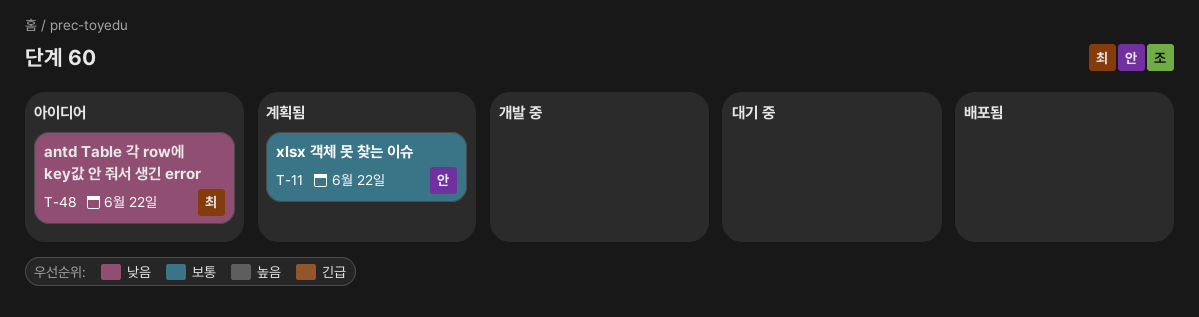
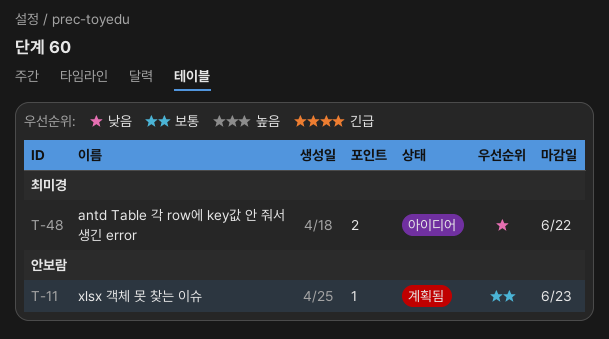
T-11, due: Jun 22 -> Jun 23

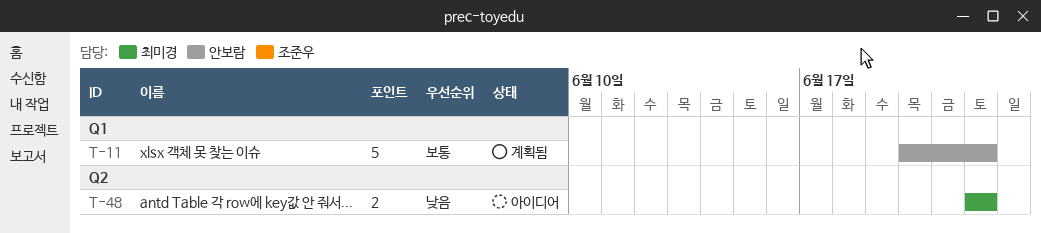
T-11, estimate: 1 -> 5
T-11, due: Jun 23 -> Jun 22

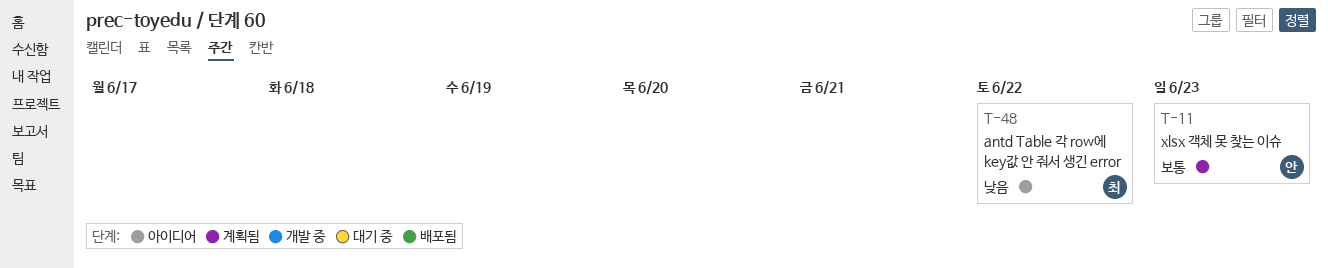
T-11, due: Jun 22 -> Jun 23

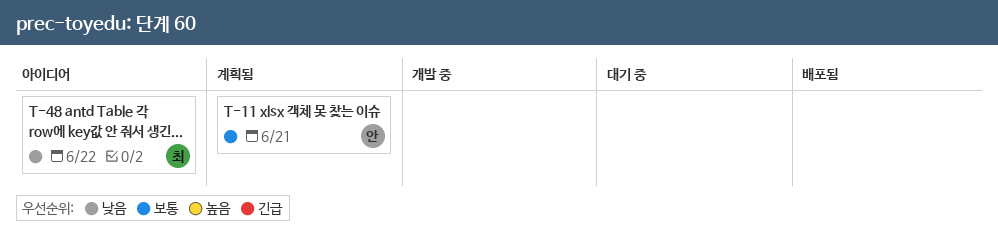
T-11, due: Jun 23 -> Jun 21

